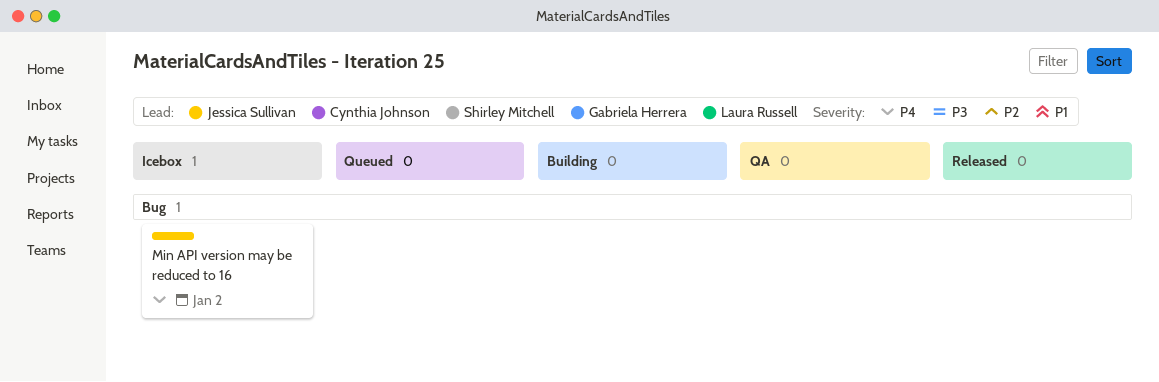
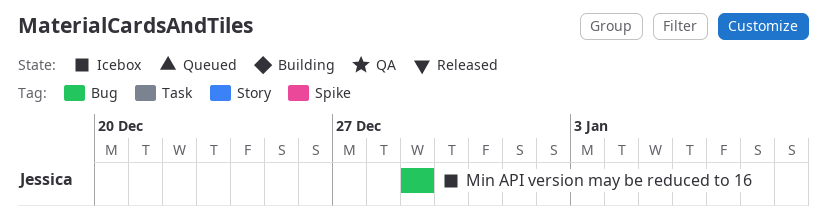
Min API version may be reduced to 16, due: Jan 2 -> Dec 29

